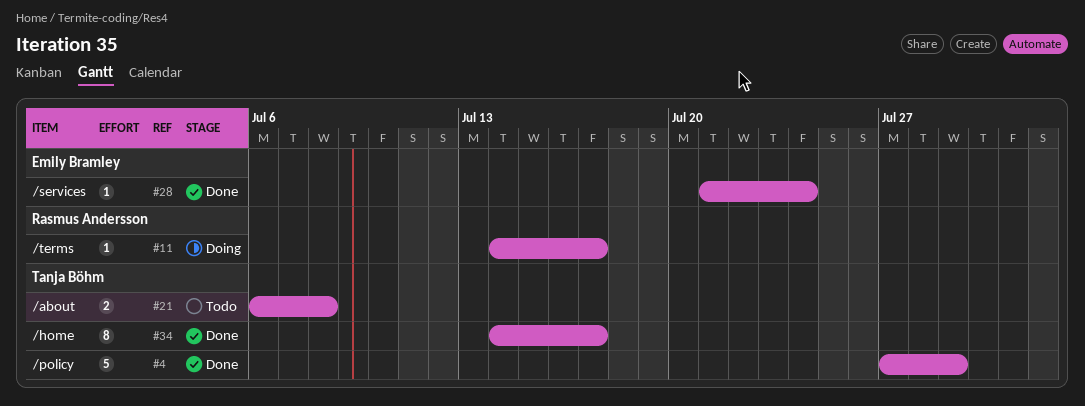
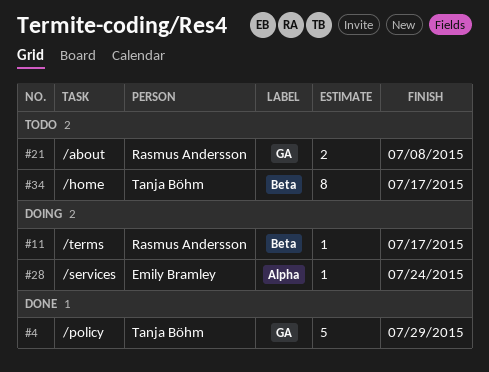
#21, owner: Tanja Böhm -> Rasmus Andersson
#28, status: Done -> Doing
#34, status: Done -> Todo

